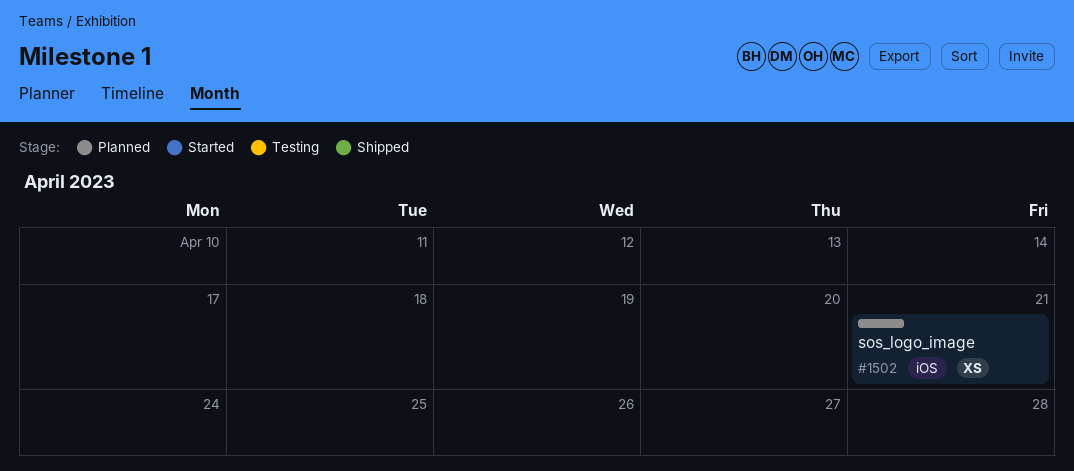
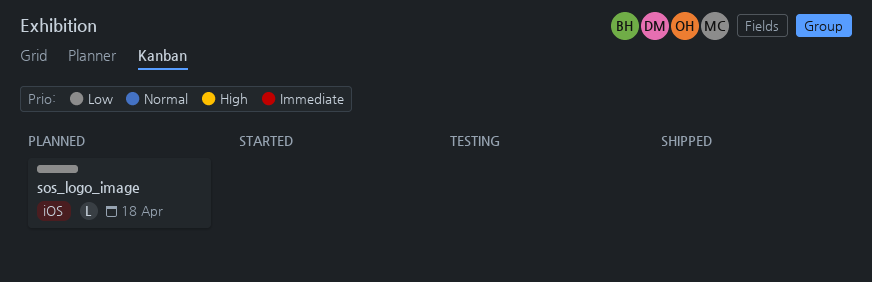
sos_logo_image, estimate: XS -> L
sos_logo_image, due: Apr 21 -> Apr 18

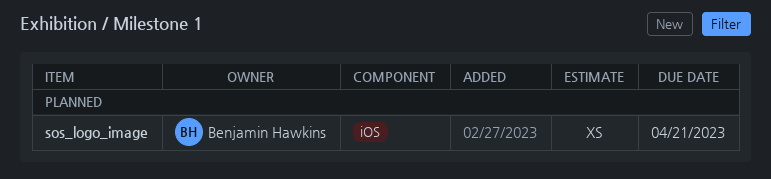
sos_logo_image, estimate: L -> XS
sos_logo_image, due: Apr 18 -> Apr 21

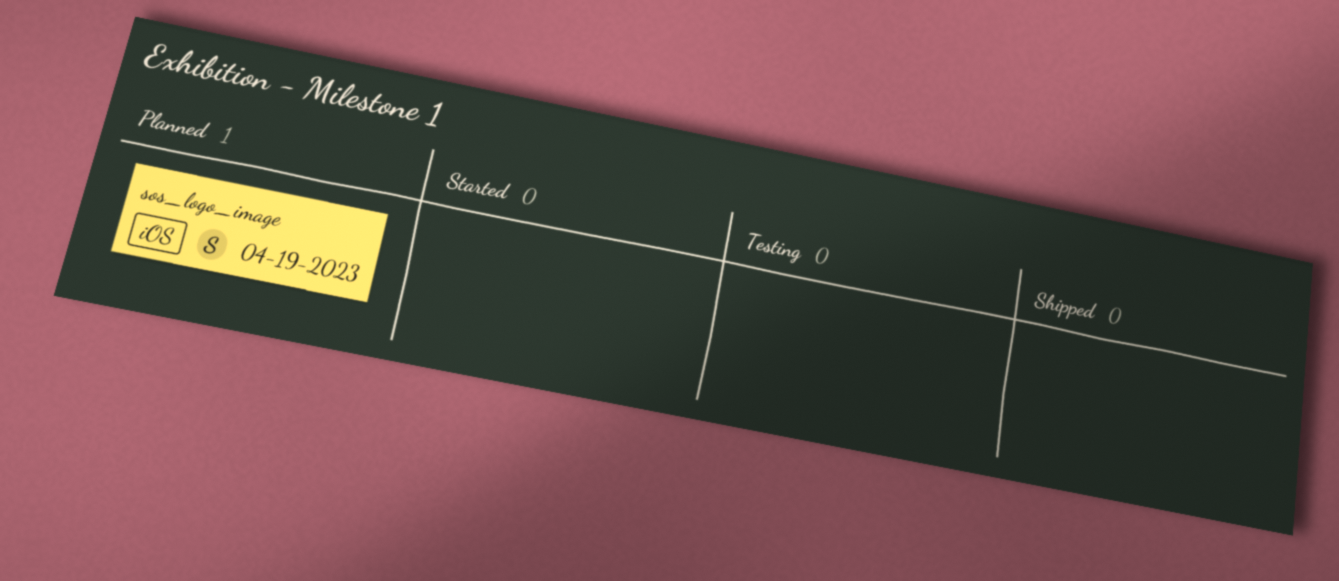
sos_logo_image, estimate: XS -> S
sos_logo_image, due: Apr 21 -> Apr 19

